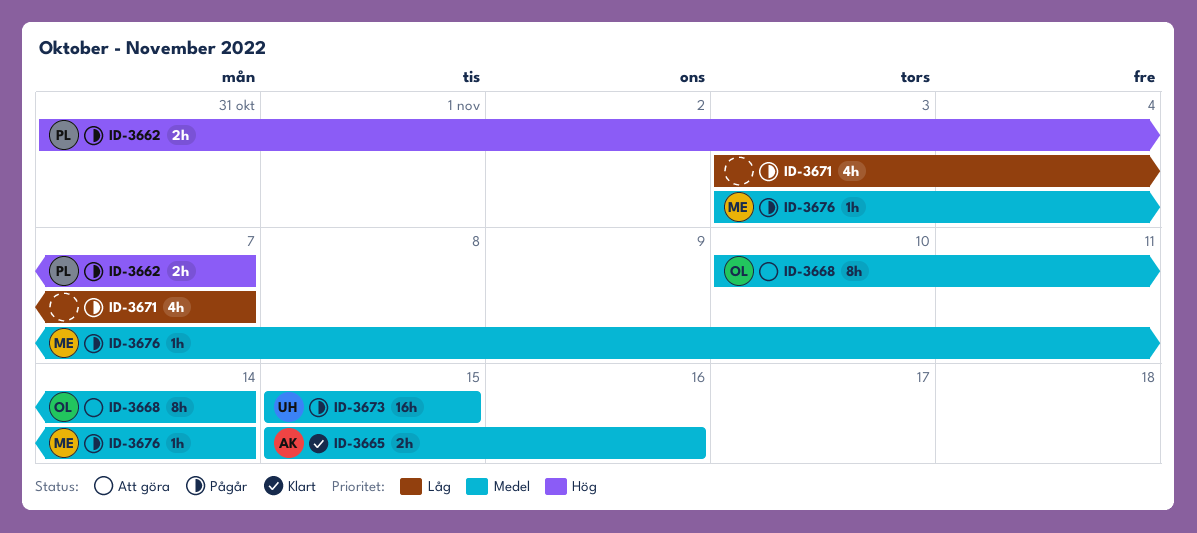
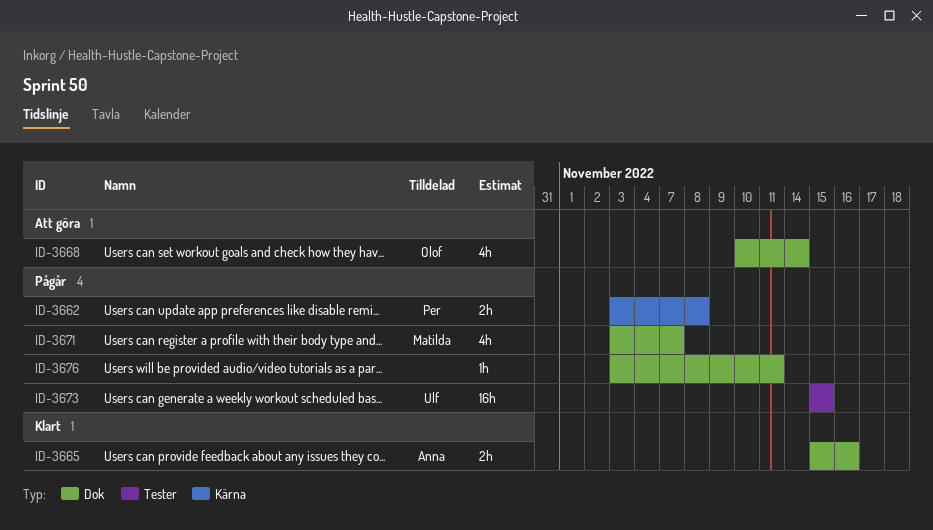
ID-3662, start: Oct 31 -> Nov 3
ID-3662, due: Nov 7 -> Nov 8
ID-3668, estimate: 8h -> 4h
ID-3671, owner: none -> Matilda
ID-3676, owner: Matilda -> none
ID-3676, due: Nov 14 -> Nov 11

